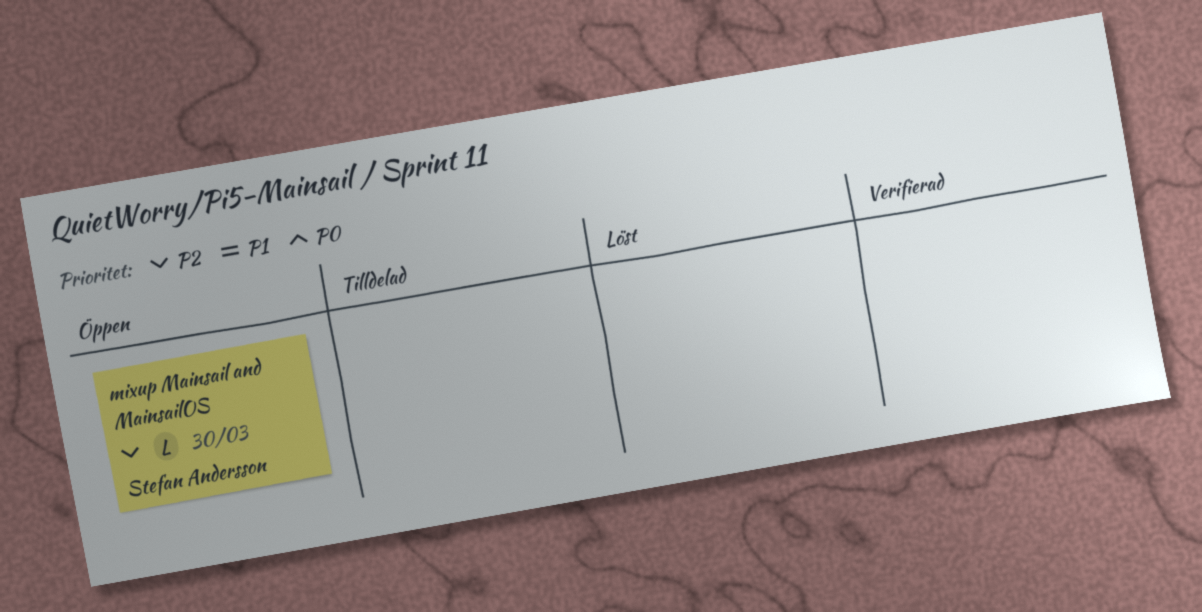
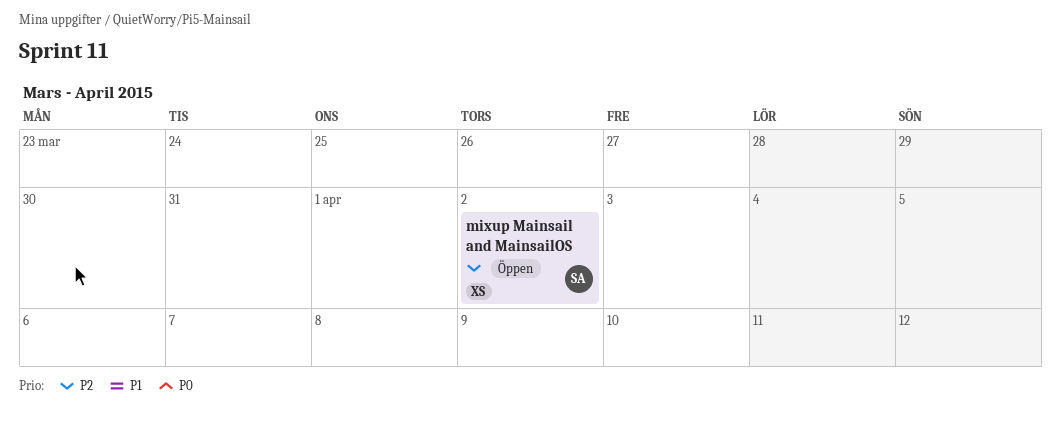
mixup Mainsail and MainsailOS, estimate: L -> XS
mixup Mainsail and MainsailOS, due: Mar 30 -> Apr 2

